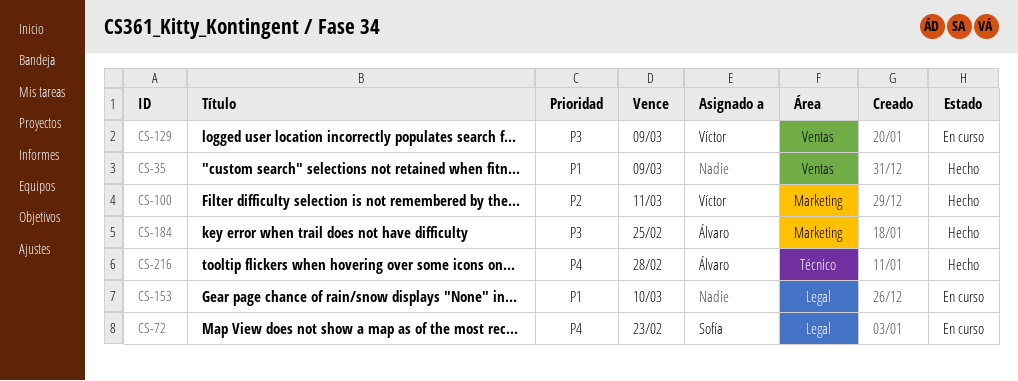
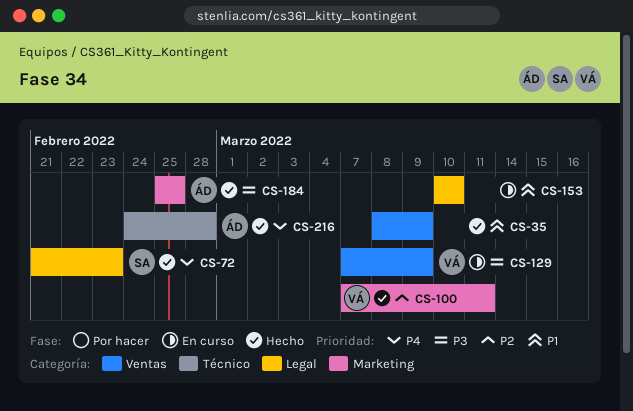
CS-72, status: En curso -> Hecho

